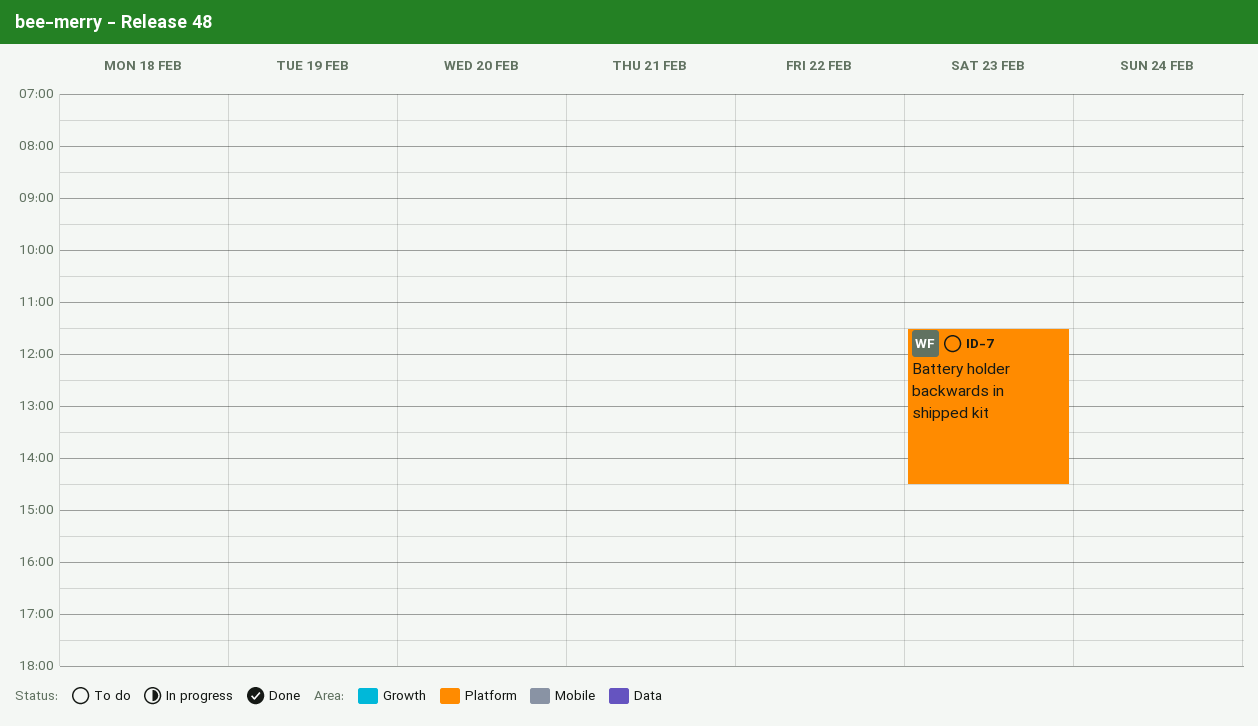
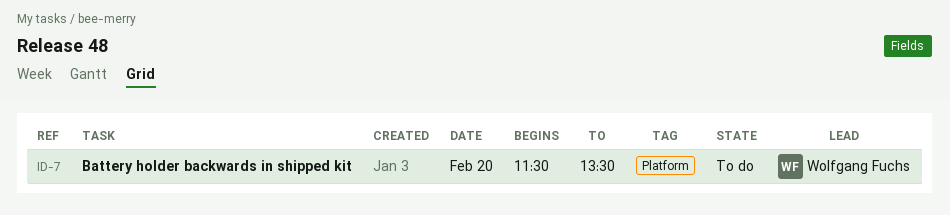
ID-7, day: Feb 23 -> Feb 20
ID-7, ends: 14:30 -> 13:30

